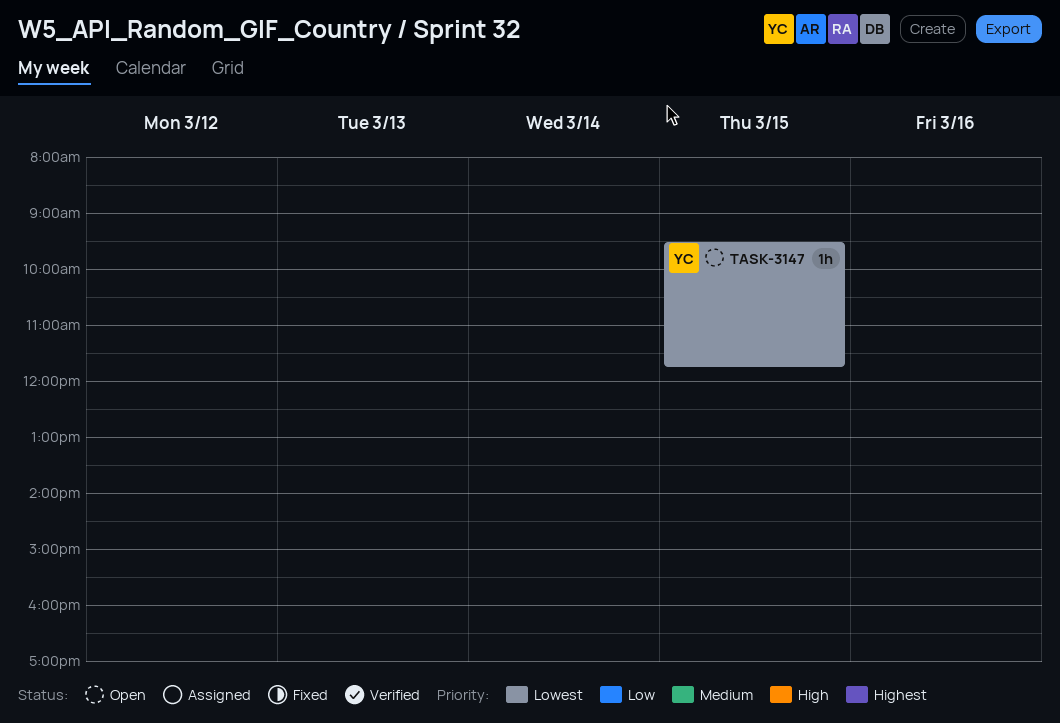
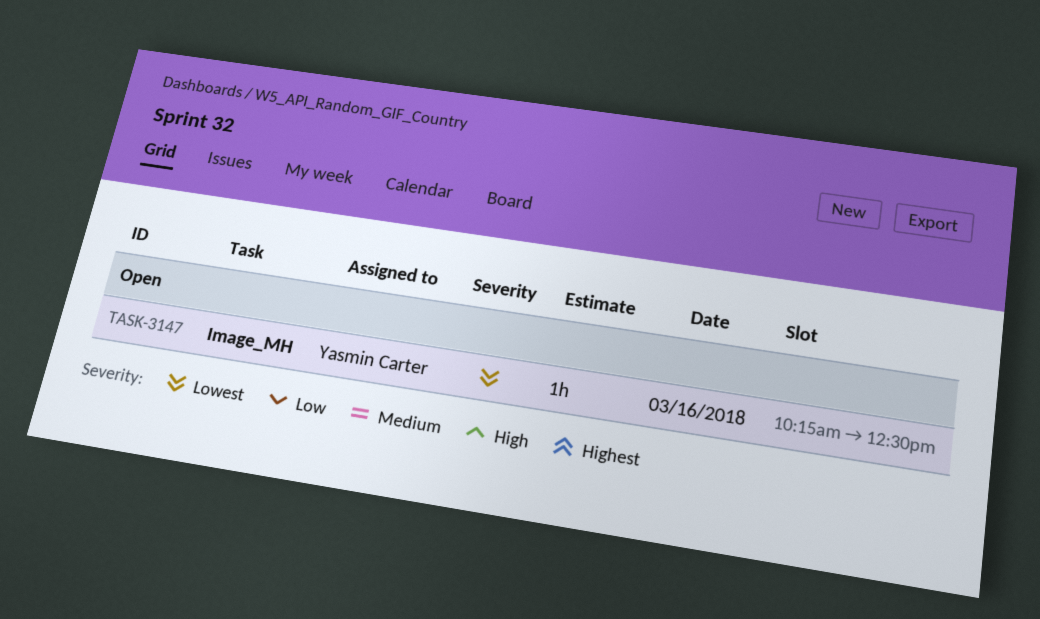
TASK-3147, day: Mar 15 -> Mar 16
TASK-3147, begins: 09:30 -> 10:15
TASK-3147, ends: 11:45 -> 12:30

